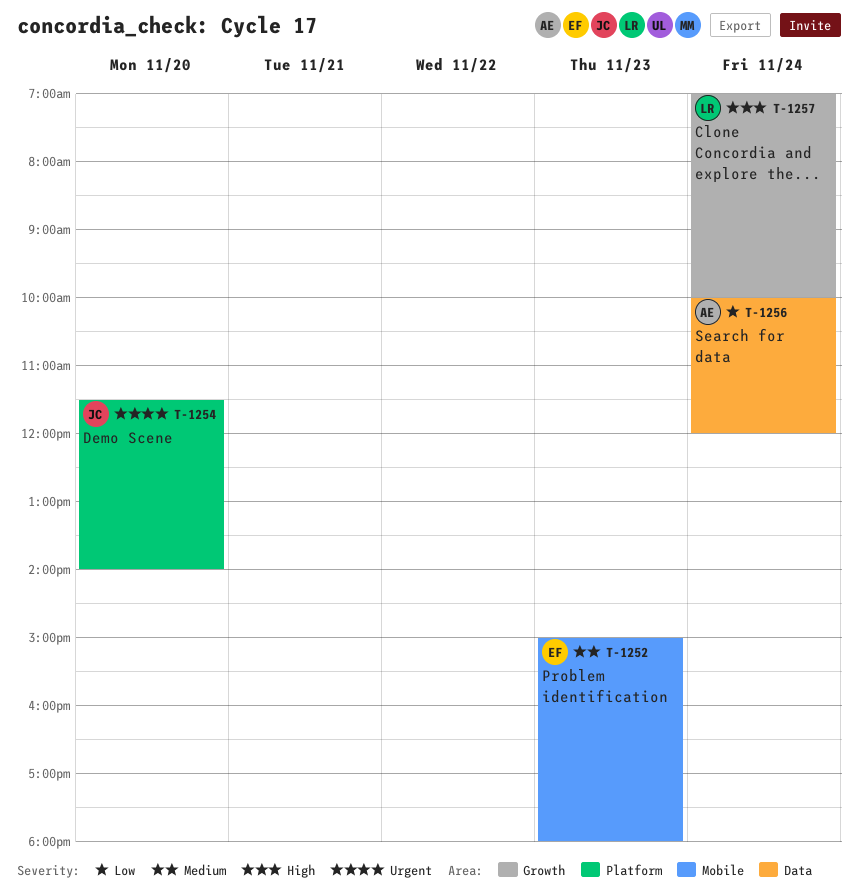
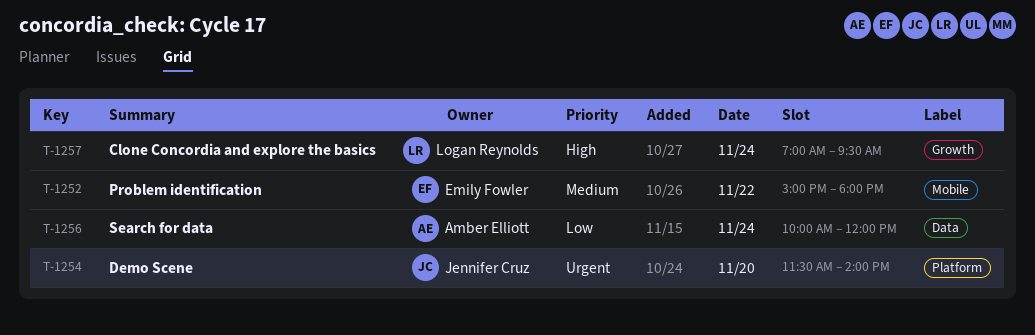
T-1252, day: Nov 23 -> Nov 22
T-1257, ends: 10:00 -> 09:30

